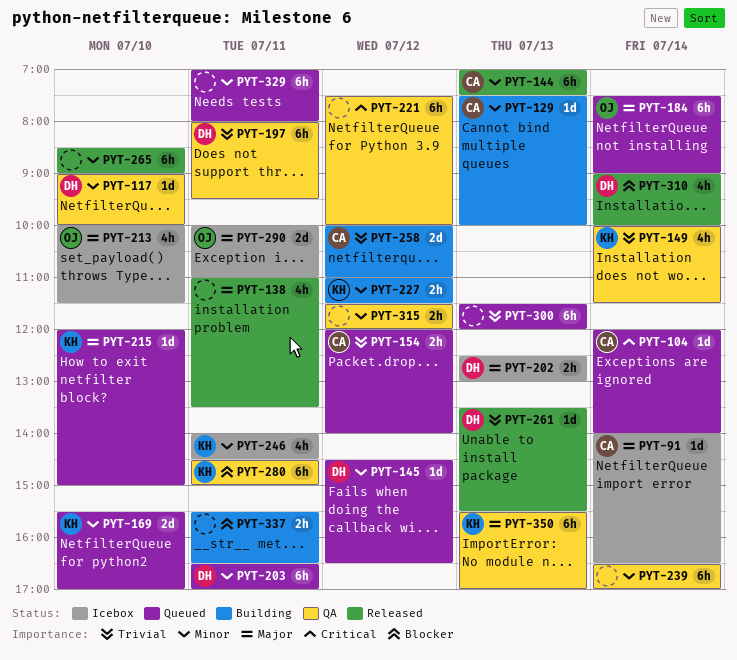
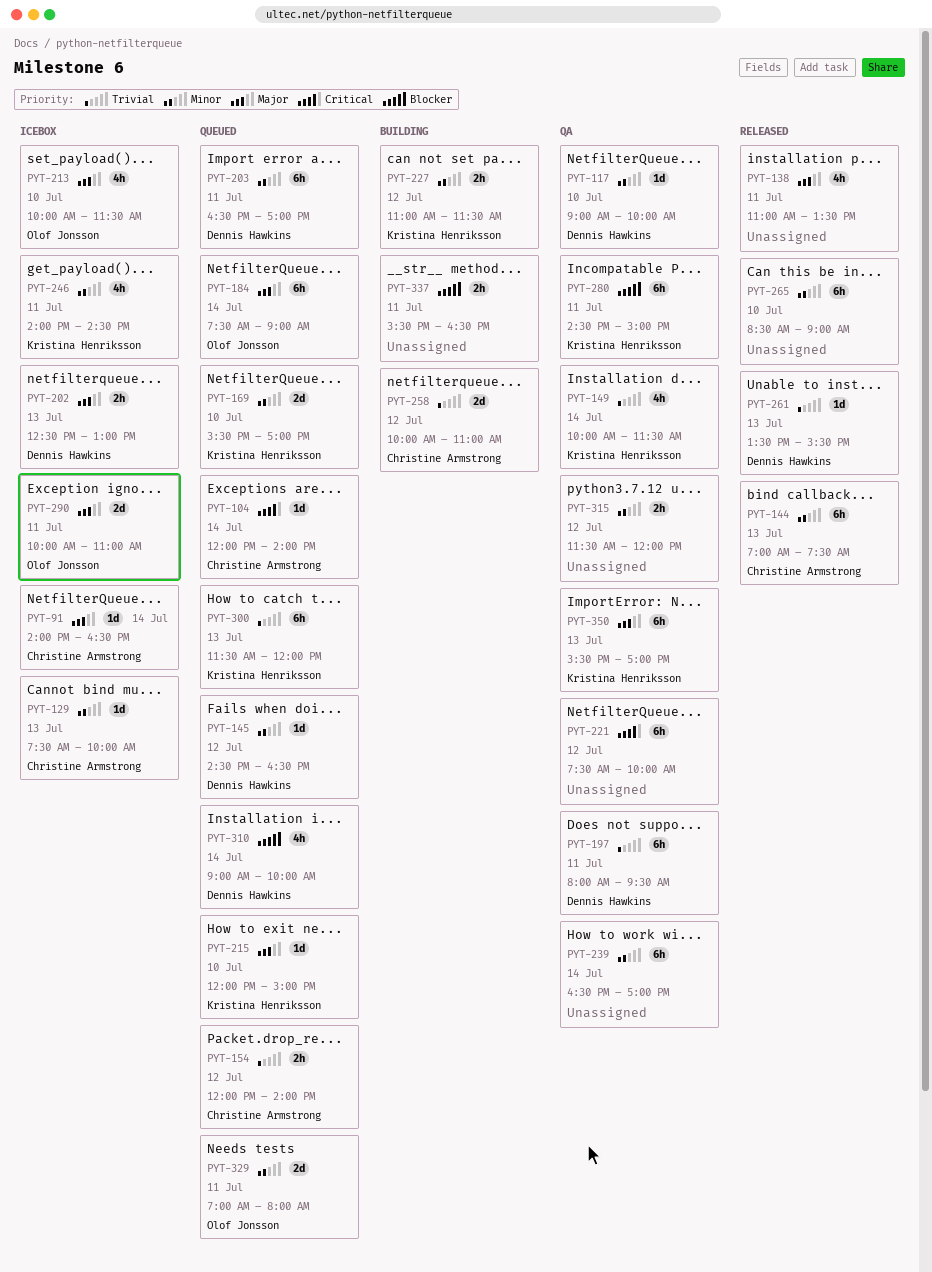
PYT-129, status: Building -> Icebox
PYT-300, owner: none -> Kristina Henriksson
PYT-310, status: Released -> Queued
PYT-329, owner: none -> Olof Jonsson
PYT-329, estimate: 6h -> 2d

